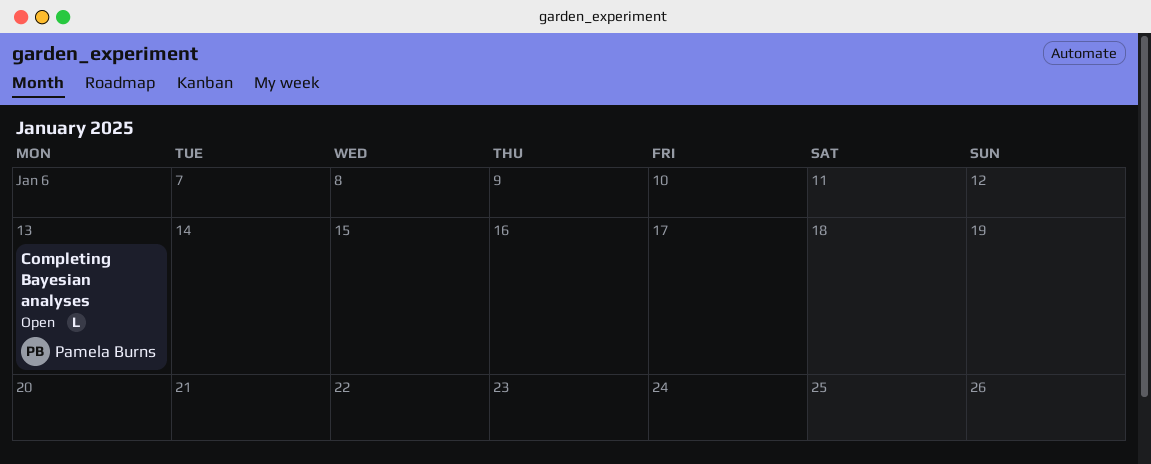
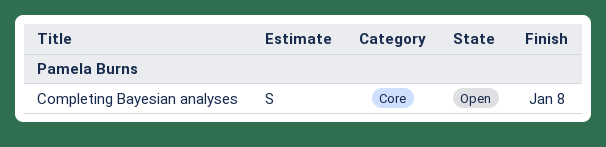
Completing Bayesian analyses, estimate: L -> S
Completing Bayesian analyses, due: Jan 13 -> Jan 8

